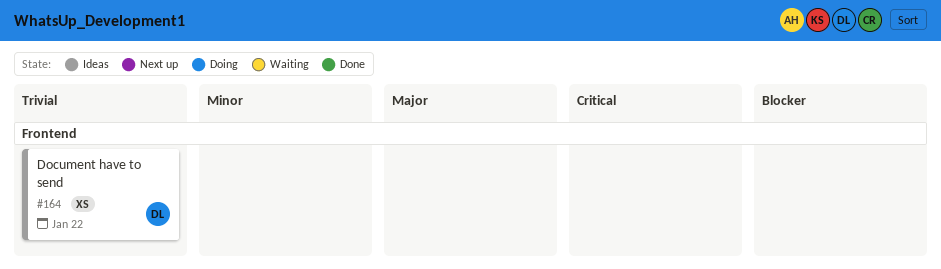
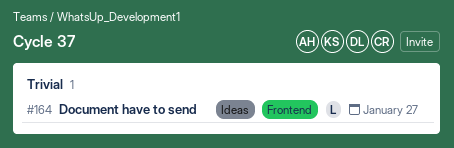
#164, estimate: XS -> L
#164, due: Jan 22 -> Jan 27

